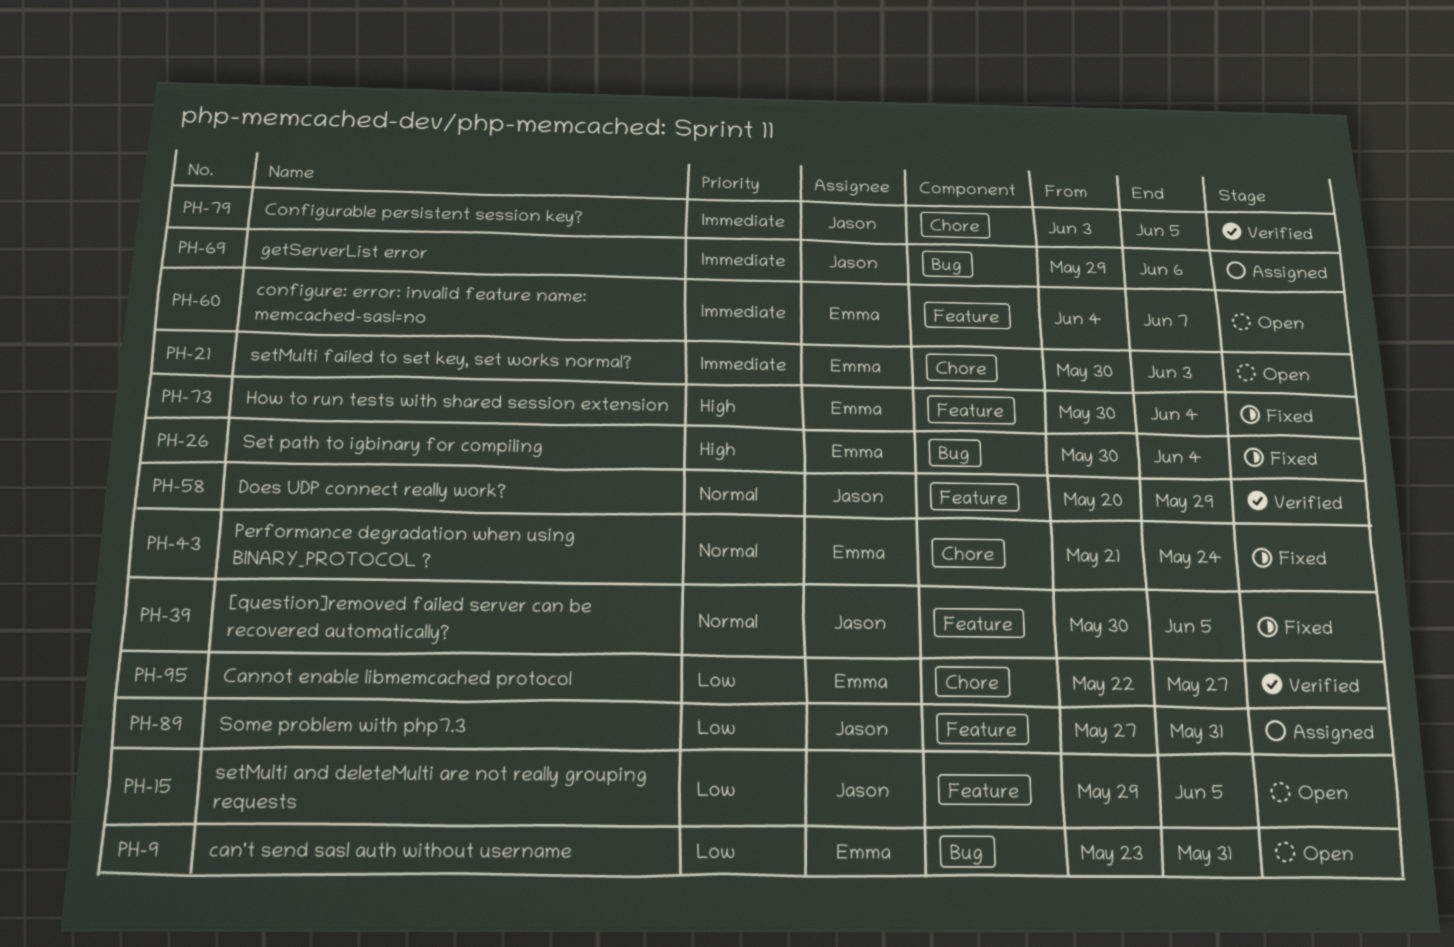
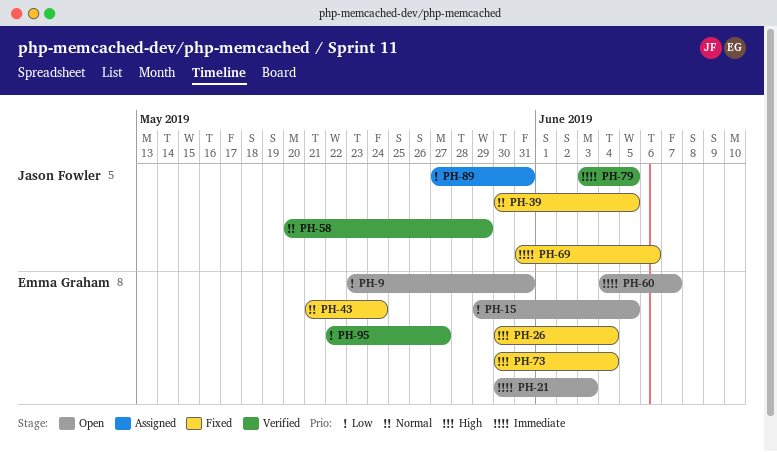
PH-15, owner: Jason Fowler -> Emma Graham
PH-69, status: Assigned -> Fixed
PH-69, start: May 29 -> May 31

